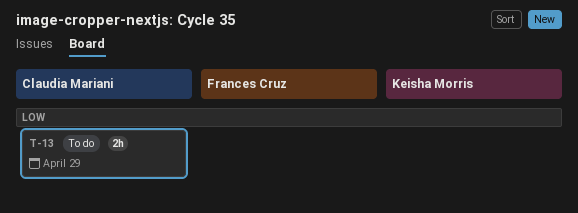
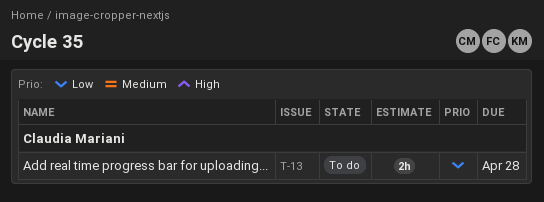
T-13, due: Apr 29 -> Apr 28

